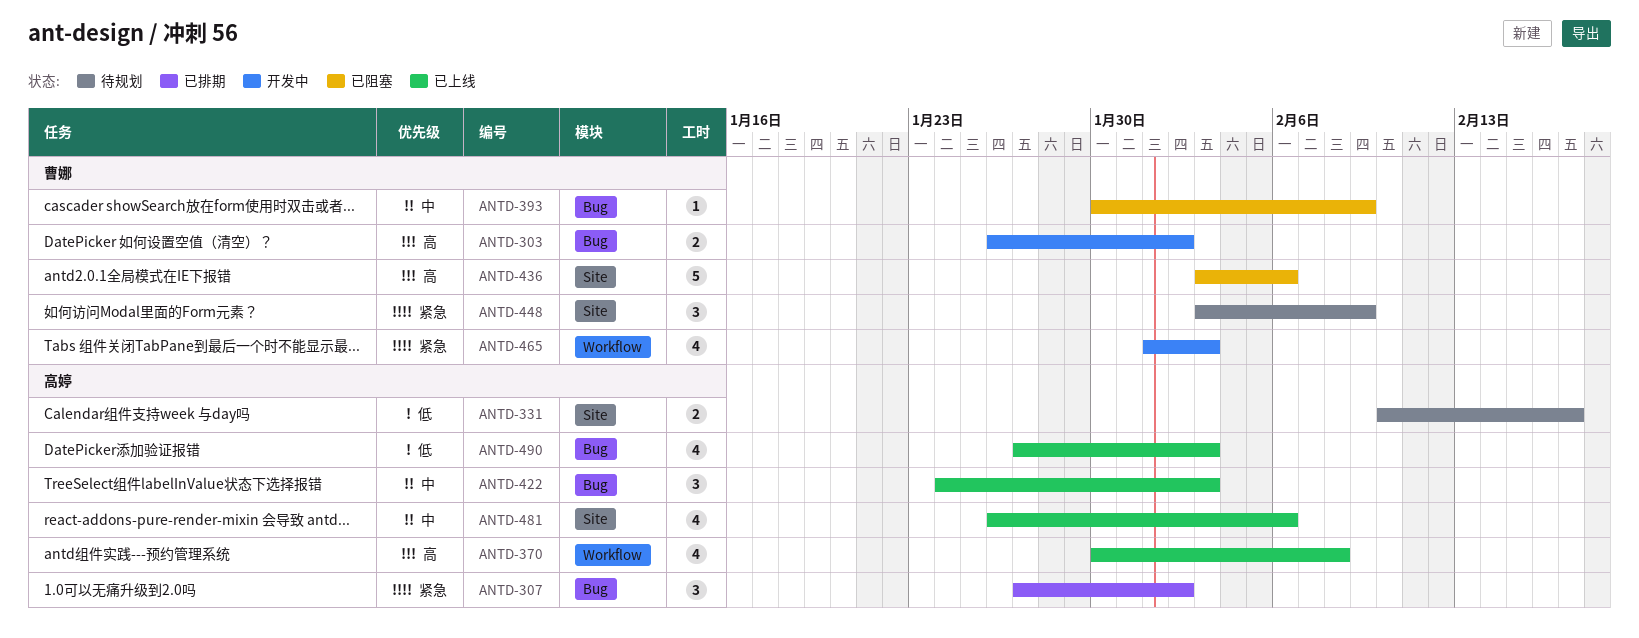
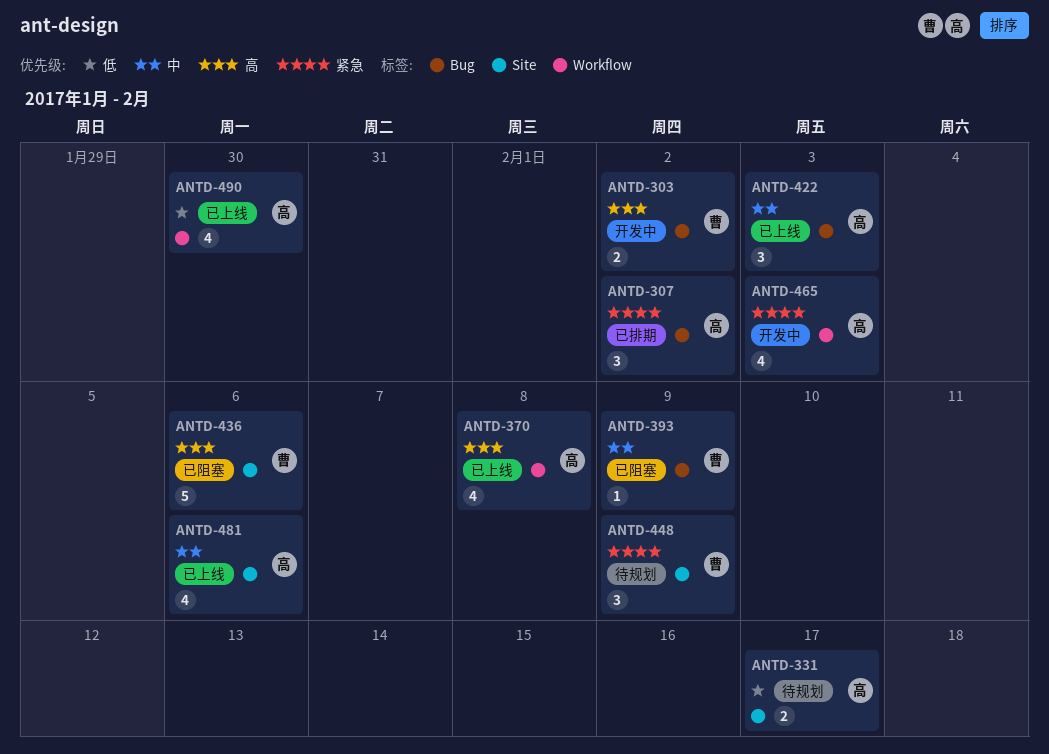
ANTD-465, owner: 曹娜 -> 高婷
ANTD-490, label: Bug -> Workflow
ANTD-490, due: Feb 3 -> Jan 30

